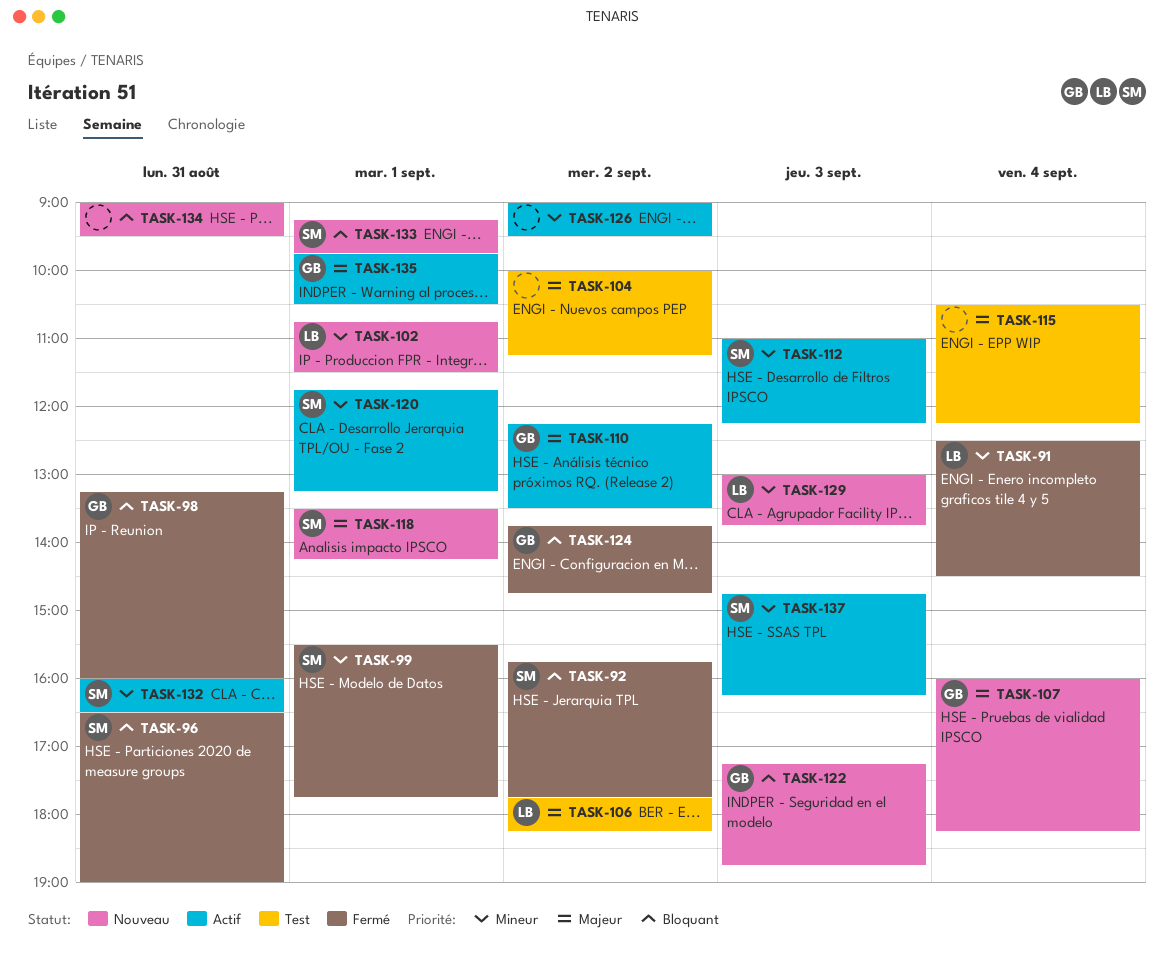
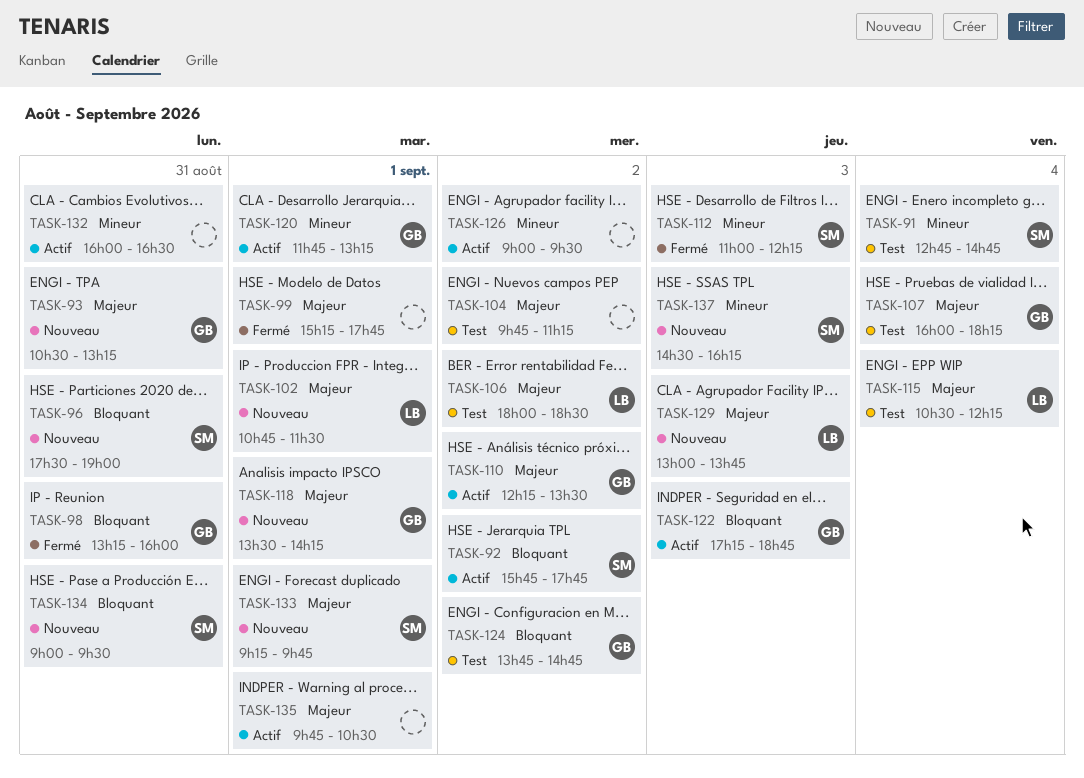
TASK-91, status: Fermé -> Test
TASK-91, owner: LB -> SM
TASK-91, begins: 12:30 -> 12:45
TASK-91, ends: 14:30 -> 14:45
TASK-92, status: Fermé -> Actif
TASK-93: none -> present
TASK-96, status: Fermé -> Nouveau
TASK-96, begins: 16:30 -> 17:30
TASK-99, owner: SM -> none
TASK-99, priority: Mineur -> Majeur
TASK-99, begins: 15:30 -> 15:15
TASK-102, priority: Mineur -> Majeur
TASK-104, begins: 10:00 -> 09:45
TASK-106, begins: 17:45 -> 18:00
TASK-106, ends: 18:15 -> 18:30
TASK-107, status: Nouveau -> Test
TASK-112, status: Actif -> Fermé
TASK-115, owner: none -> LB
TASK-118, owner: SM -> GB
TASK-120, owner: SM -> GB
TASK-122, status: Nouveau -> Actif
TASK-124, status: Fermé -> Test
TASK-129, priority: Mineur -> Majeur
TASK-132, owner: SM -> none
TASK-133, priority: Bloquant -> Majeur
TASK-134, owner: none -> SM
TASK-135, owner: GB -> none
TASK-137, status: Actif -> Nouveau
TASK-137, begins: 14:45 -> 14:30

